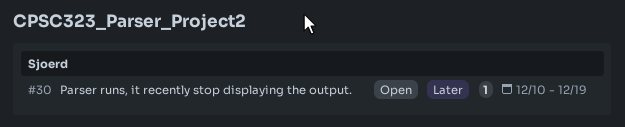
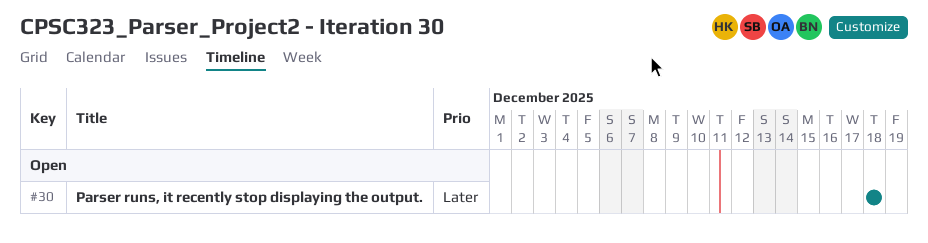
#30, start: Dec 10 -> Dec 18
#30, due: Dec 19 -> Dec 18

